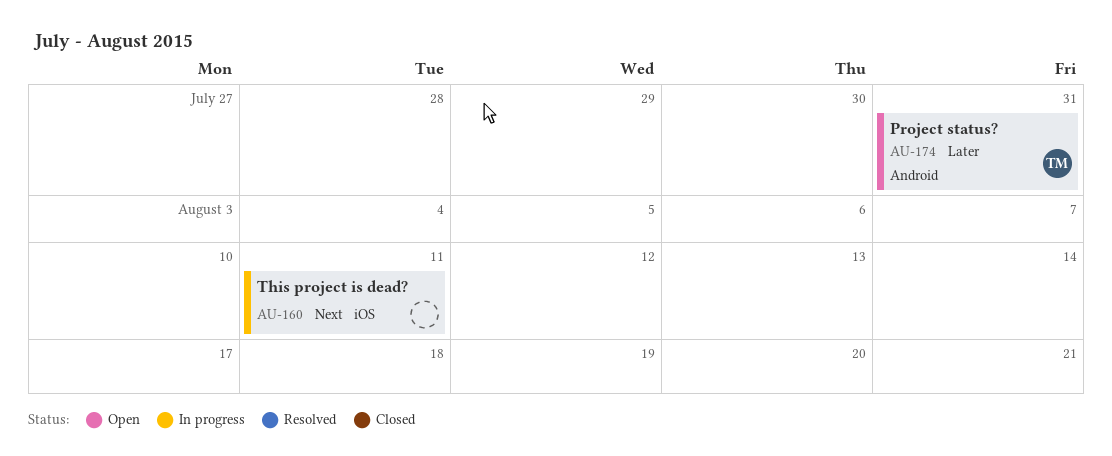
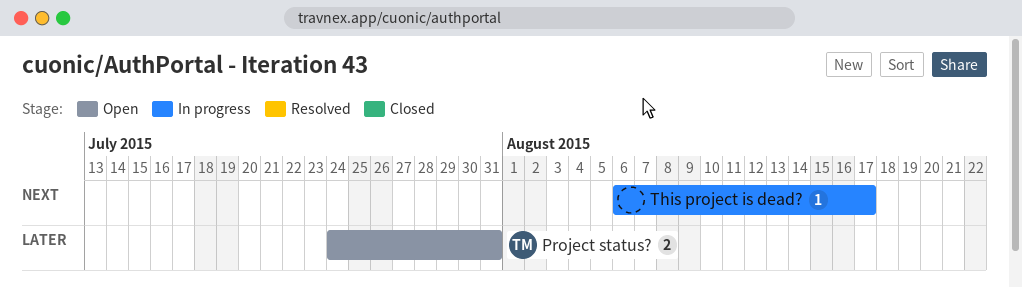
This project is dead?, due: Aug 11 -> Aug 17

